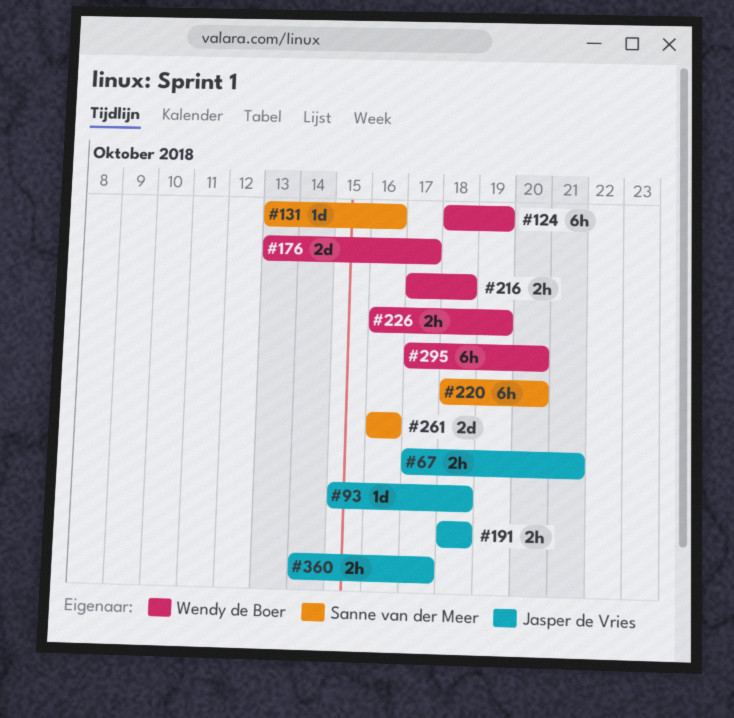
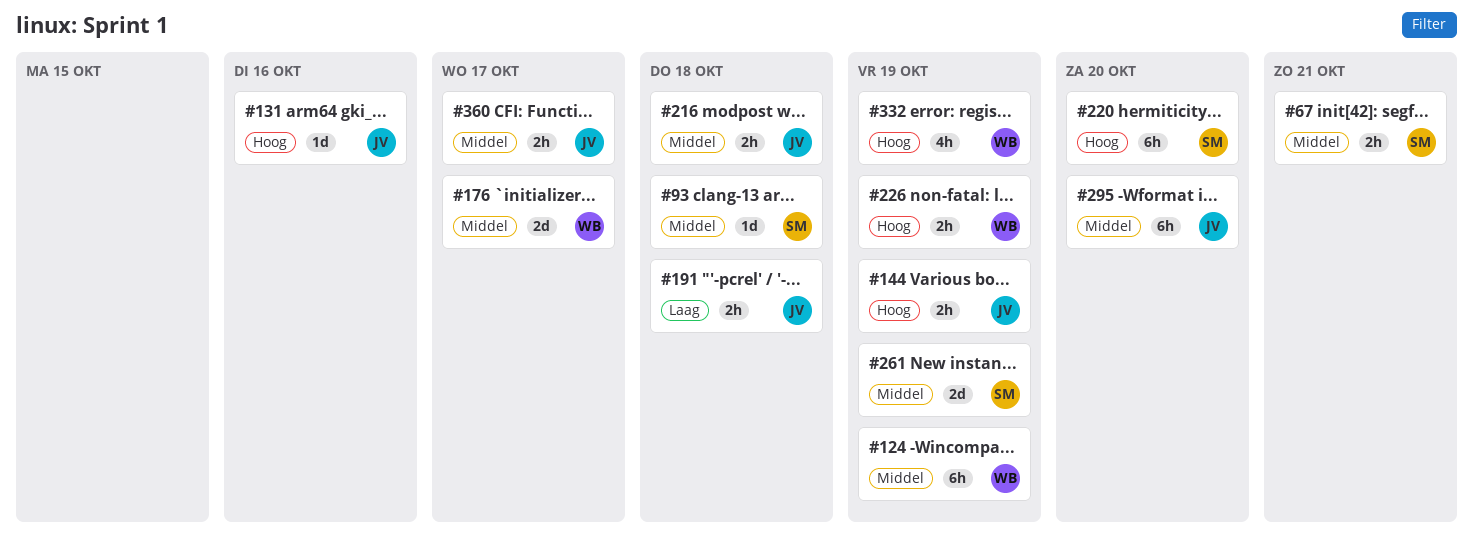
#67, owner: Jasper de Vries -> Sanne van der Meer
#93, owner: Jasper de Vries -> Sanne van der Meer
#131, owner: Sanne van der Meer -> Jasper de Vries
#144: none -> present
#216, owner: Wendy de Boer -> Jasper de Vries
#261, due: Oct 16 -> Oct 19
#295, owner: Wendy de Boer -> Jasper de Vries
#332: none -> present

